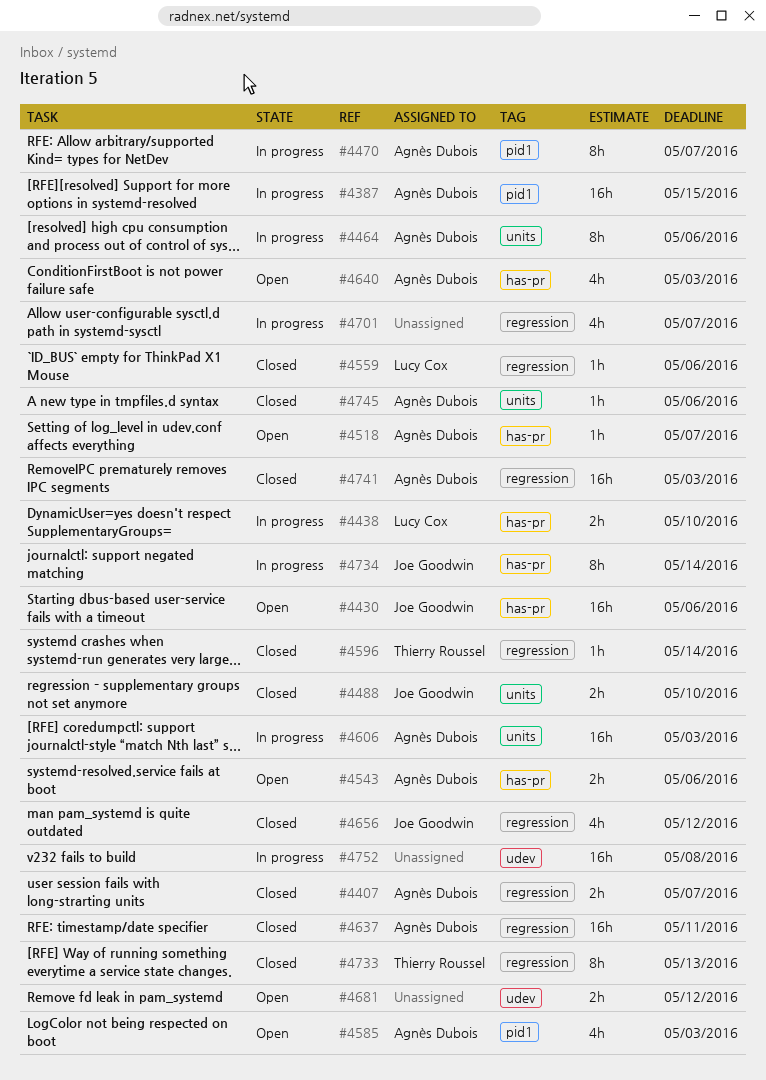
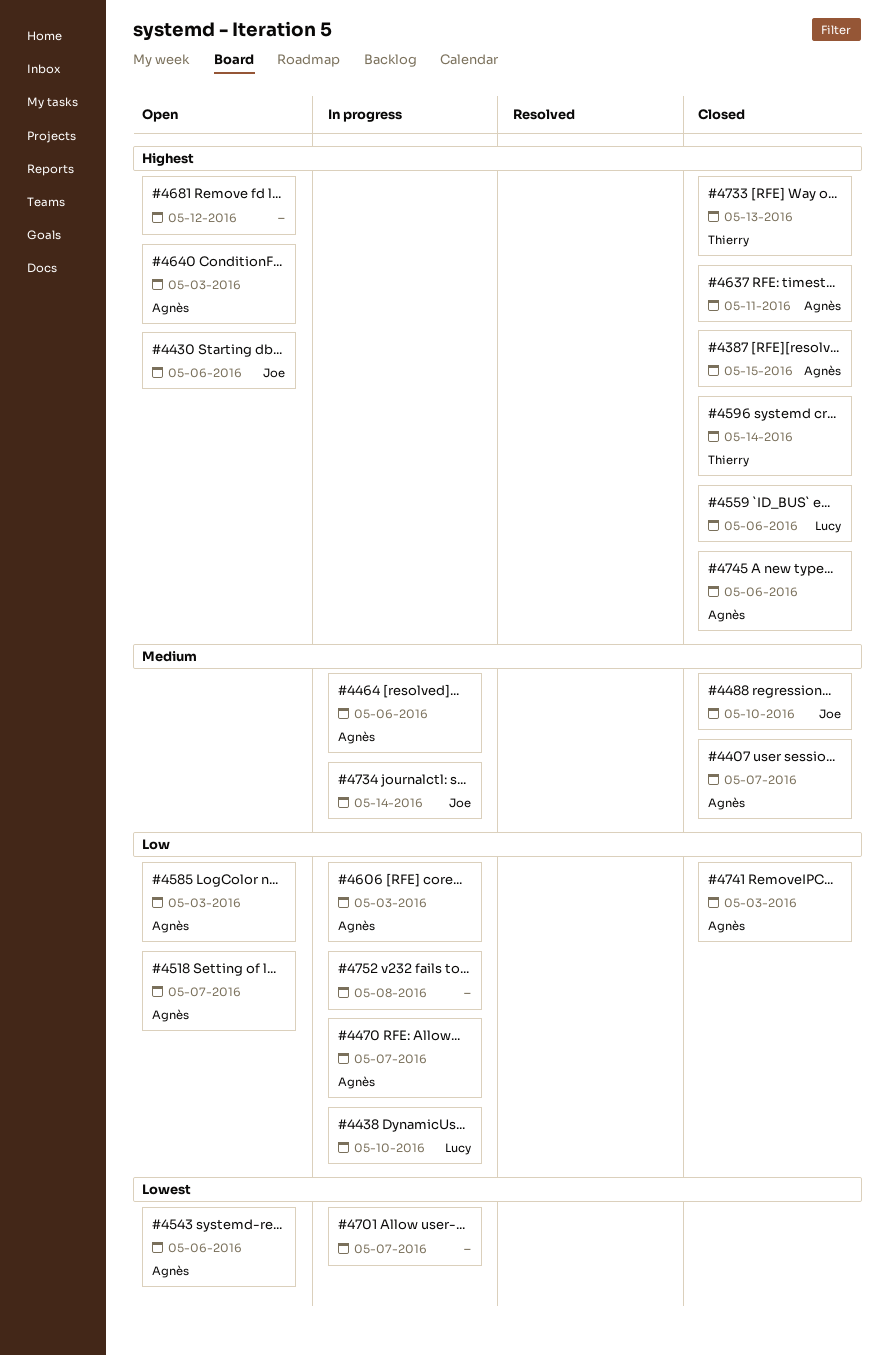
#4387, status: In progress -> Closed
#4656: present -> none

